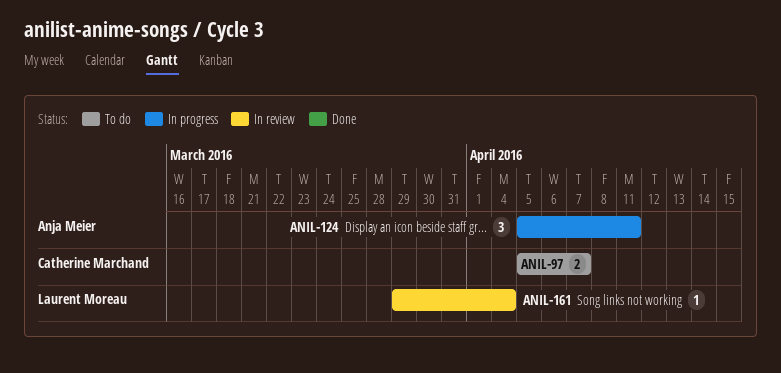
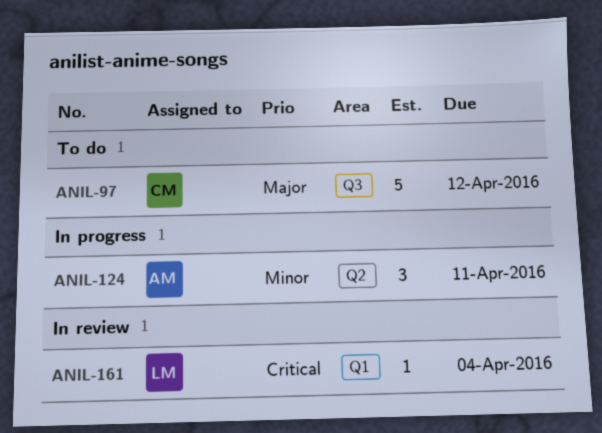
ANIL-97, estimate: 2 -> 5
ANIL-97, due: Apr 7 -> Apr 12

